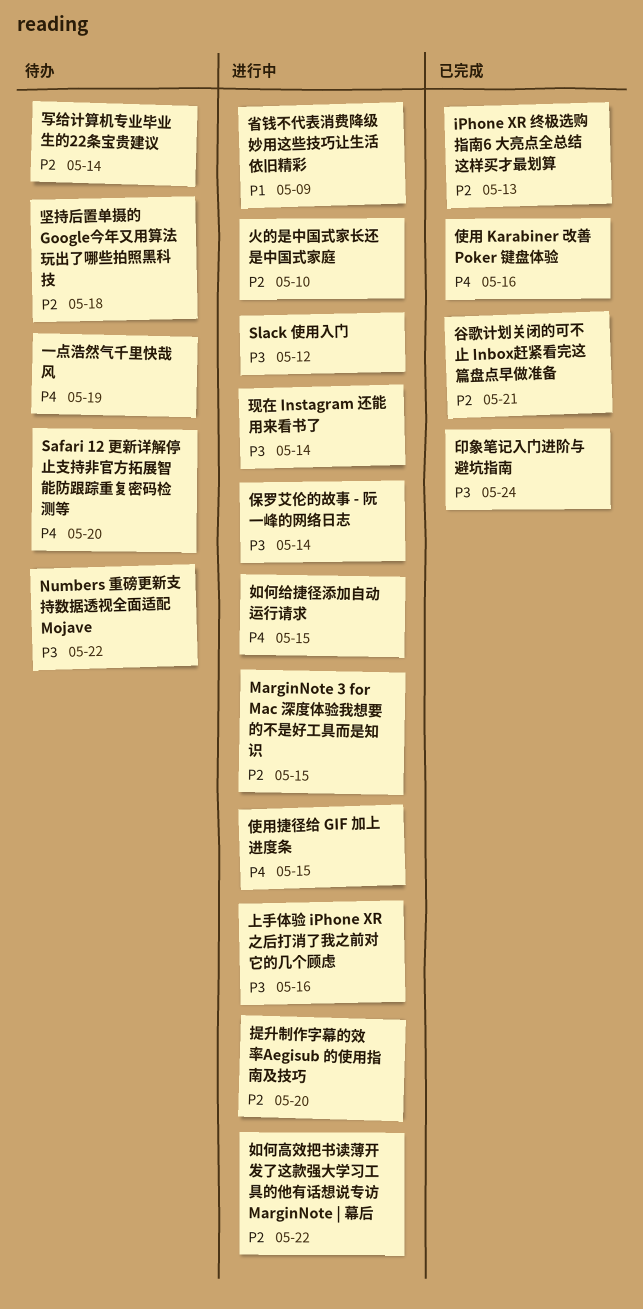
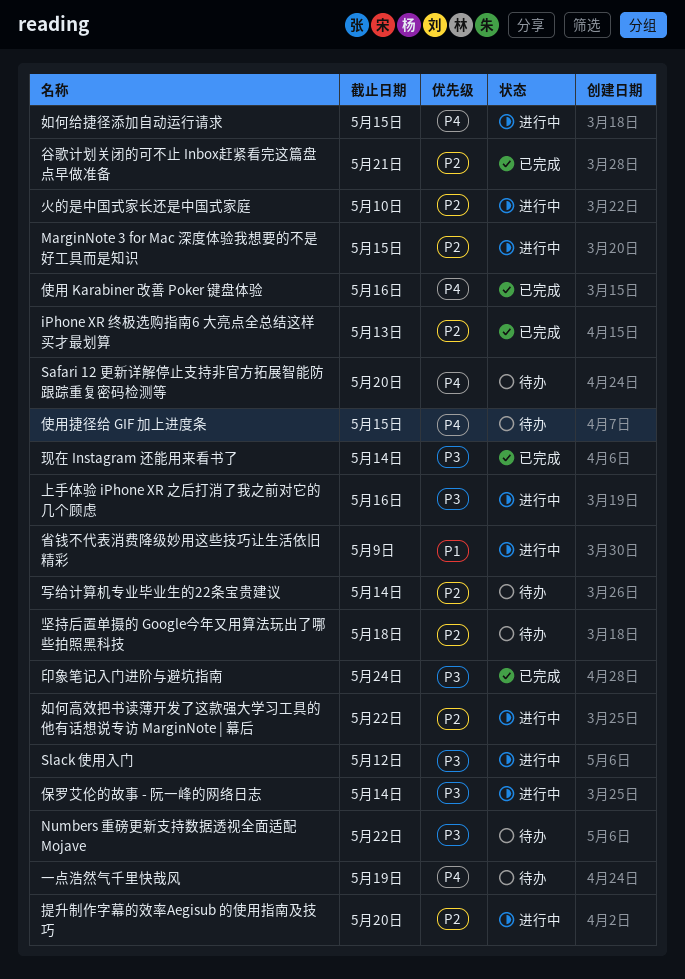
使用捷径给 GIF 加上进度条, status: 进行中 -> 待办
现在 Instagram 还能用来看书了, status: 进行中 -> 已完成

